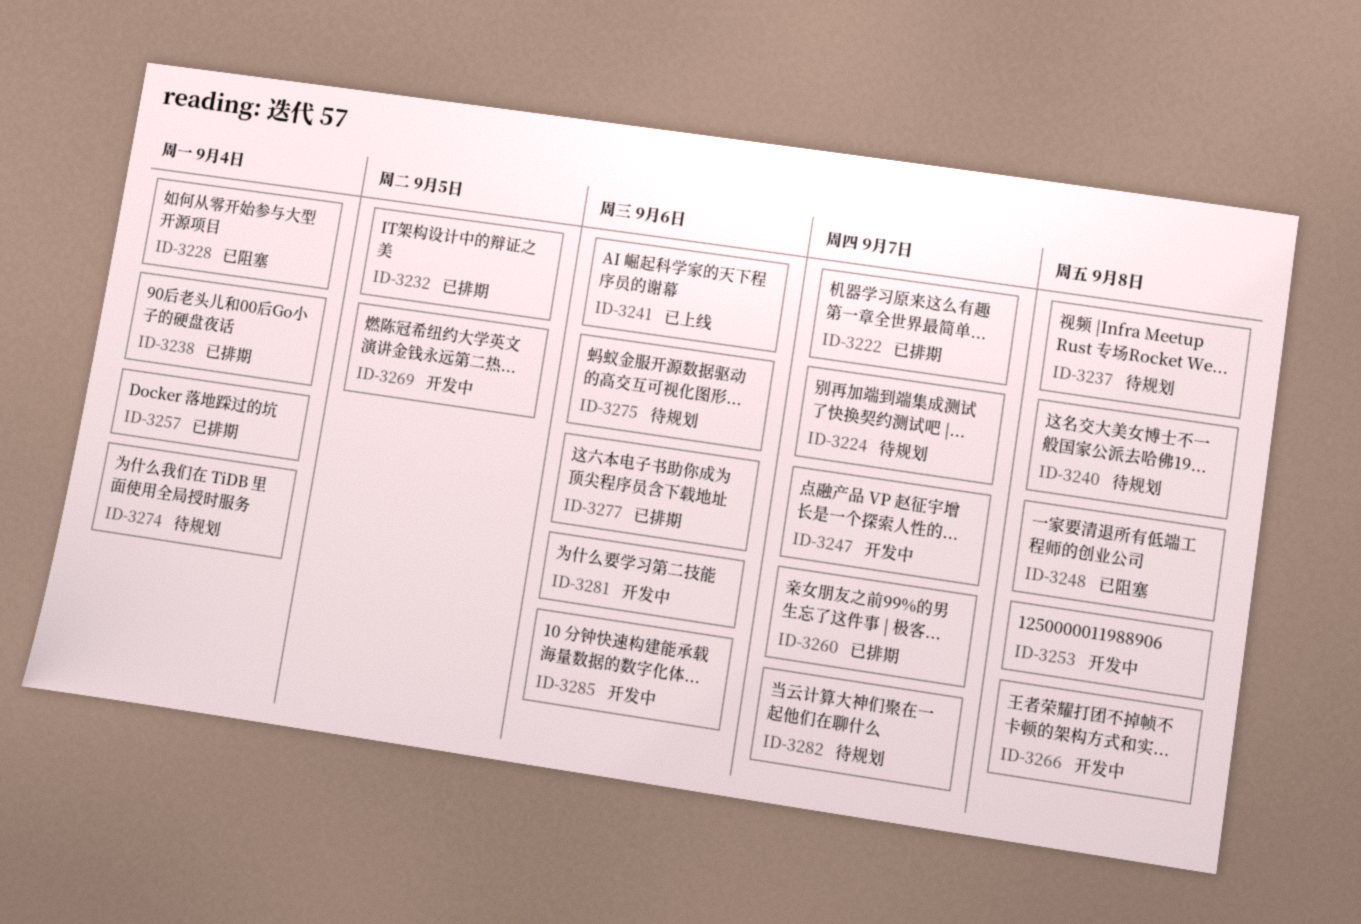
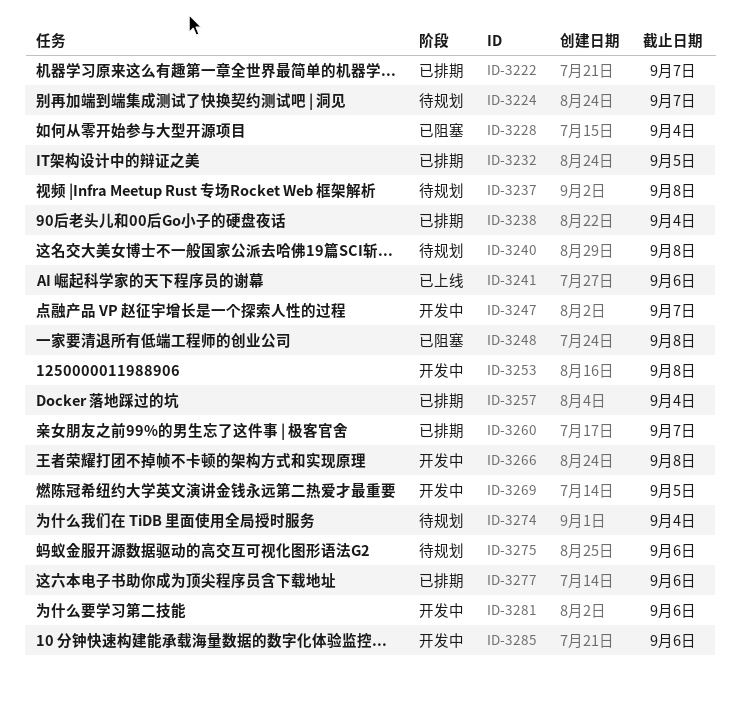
ID-3282: present -> none

